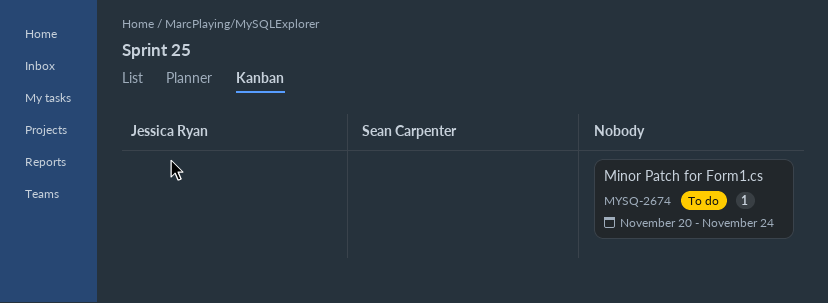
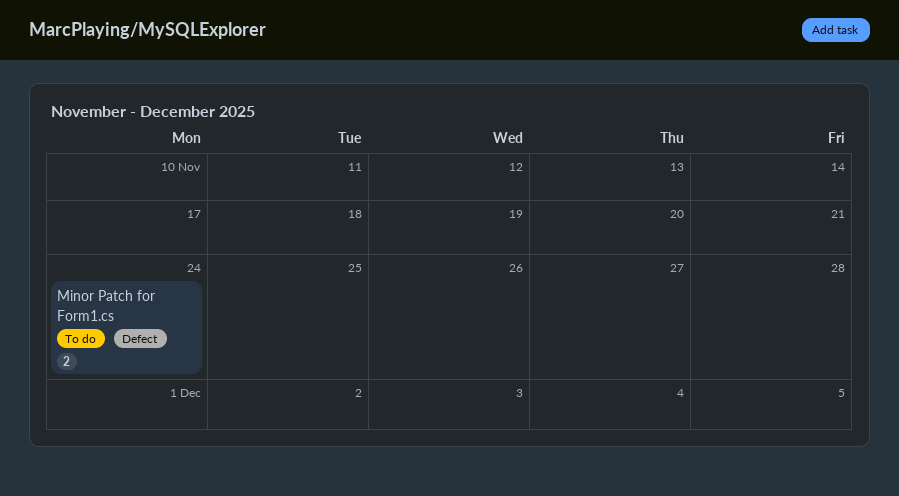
Minor Patch for Form1.cs, estimate: 1 -> 2

